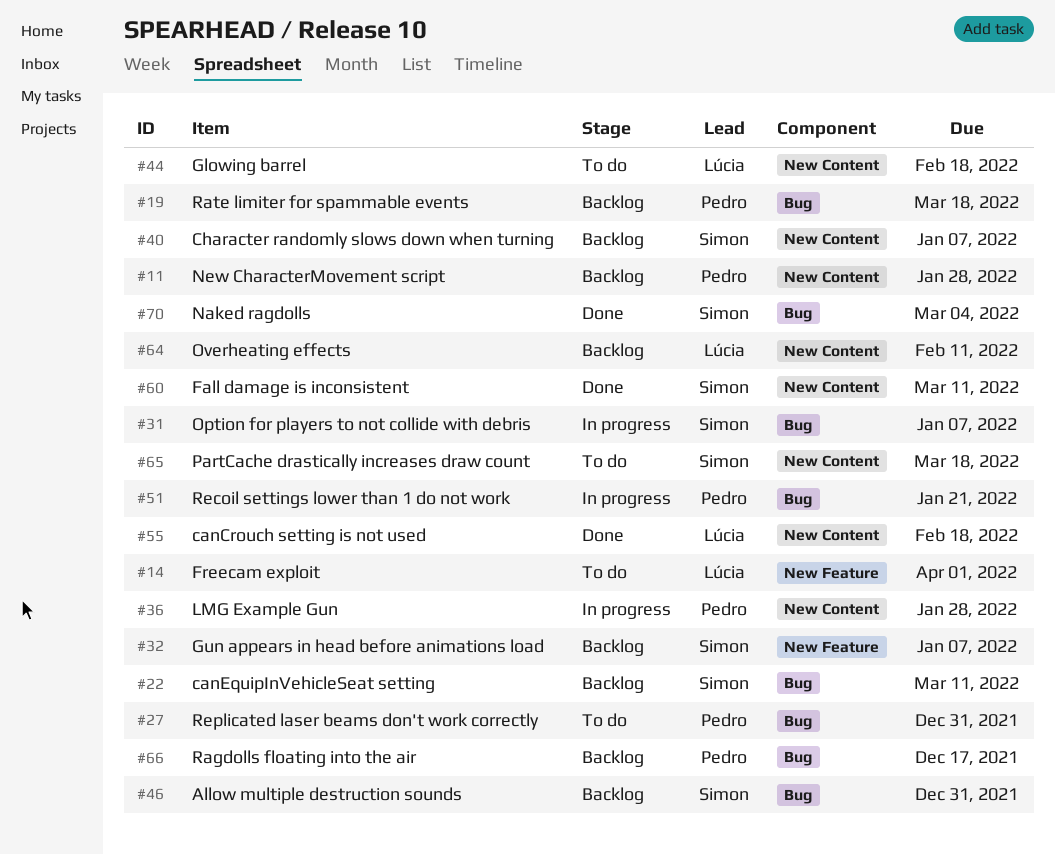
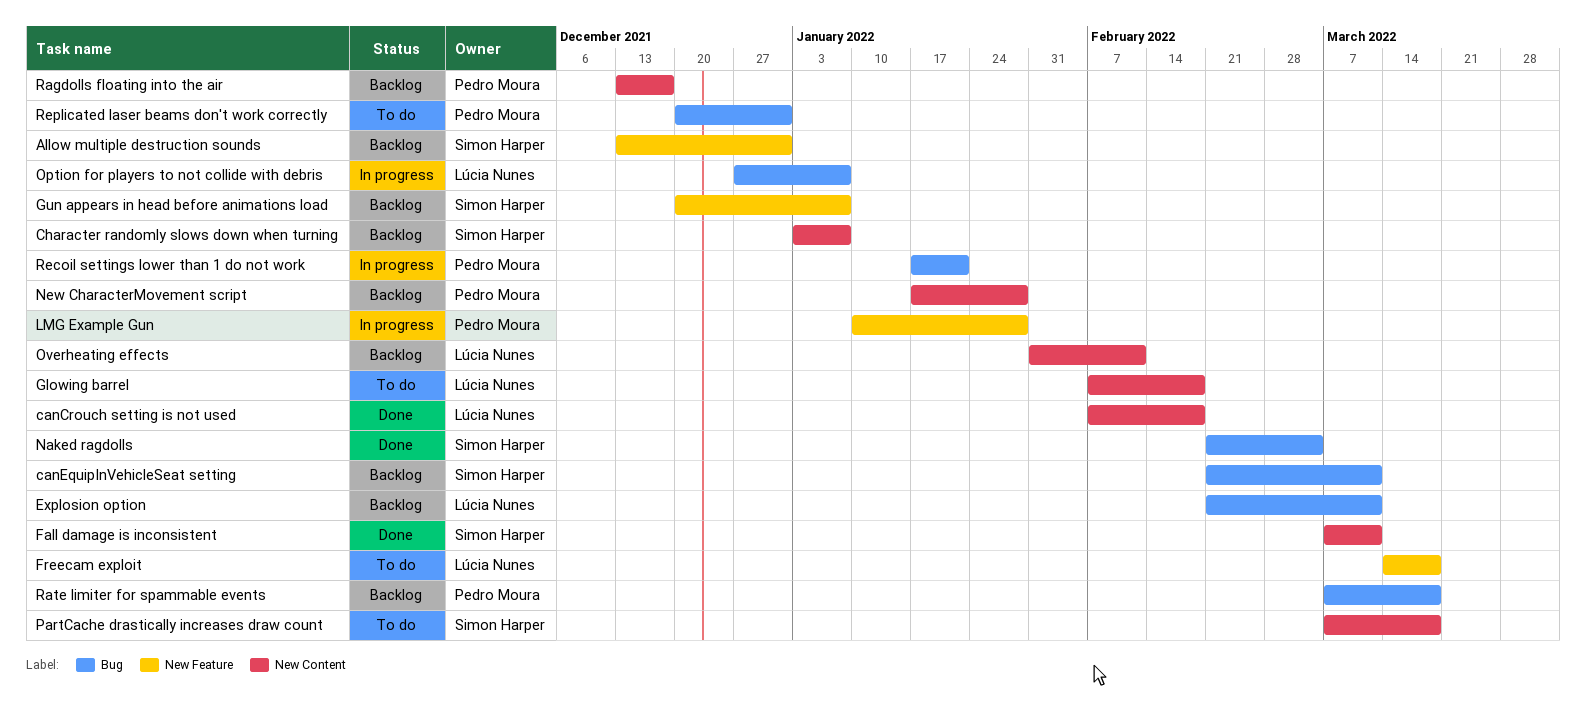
Allow multiple destruction sounds, label: Bug -> New Feature
Explosion option: none -> present
Freecam exploit, due: Apr 1 -> Mar 18
LMG Example Gun, label: New Content -> New Feature
Option for players to not collide with debris, owner: Simon Harper -> Lúcia Nunes
Ragdolls floating into the air, label: Bug -> New Content

